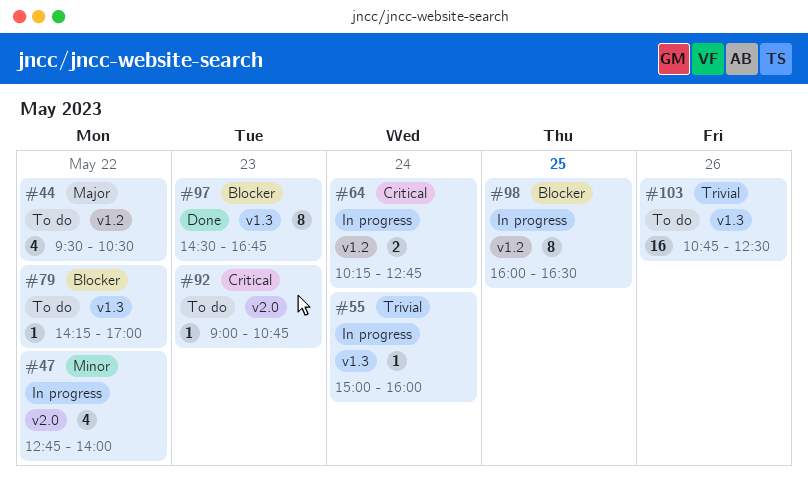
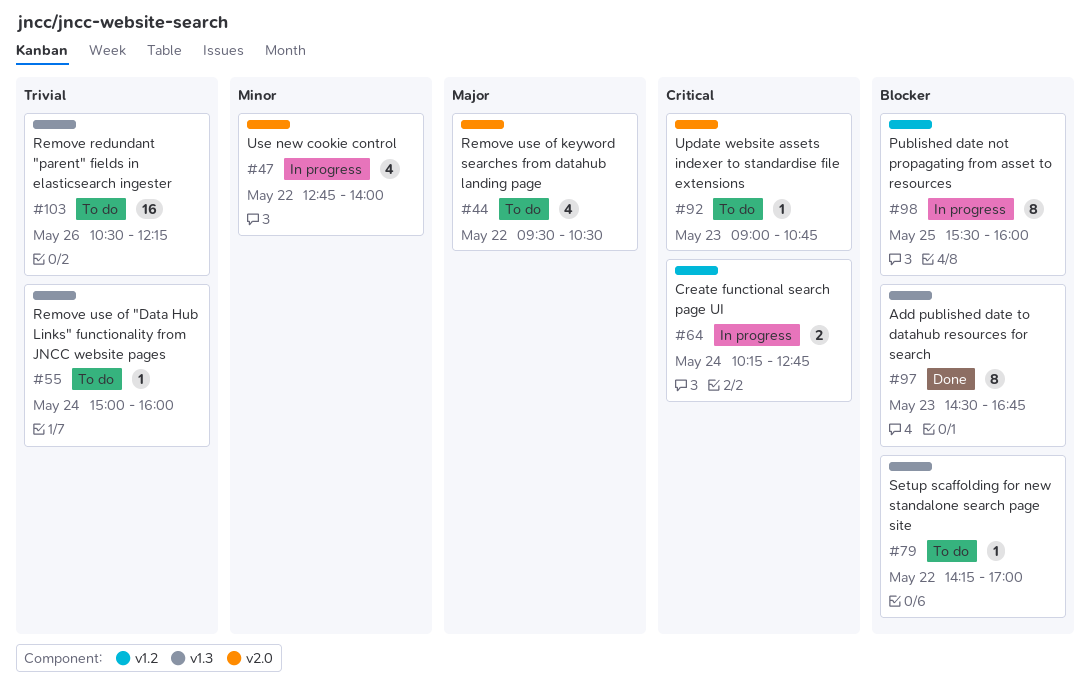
#44, label: v1.2 -> v2.0
#55, status: In progress -> To do
#98, begins: 16:00 -> 15:30
#98, ends: 16:30 -> 16:00
#103, begins: 10:45 -> 10:30
#103, ends: 12:30 -> 12:15

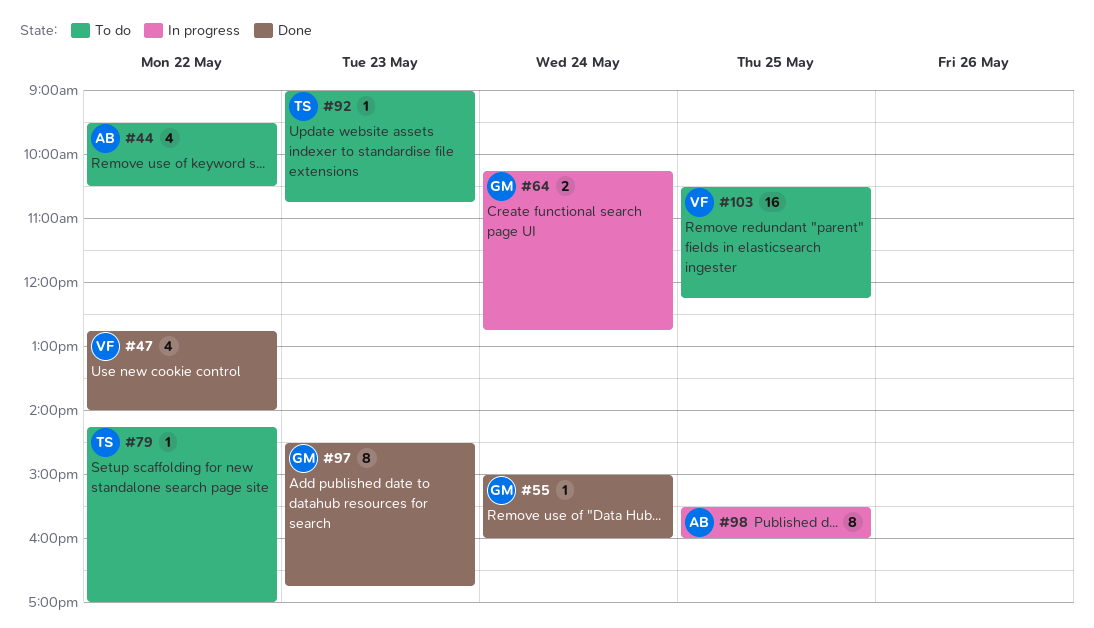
#47, status: In progress -> Done
#55, status: To do -> Done
#103, day: May 26 -> May 25

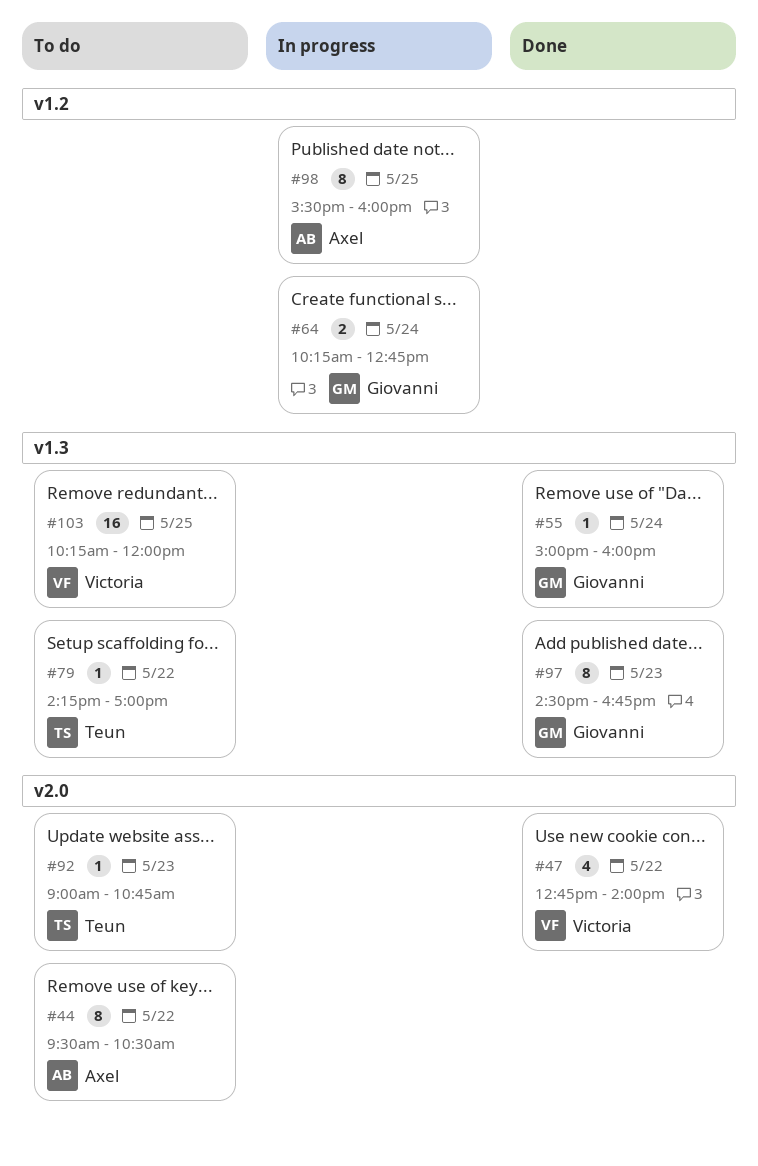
#44, estimate: 4 -> 8
#103, begins: 10:30 -> 10:15
#103, ends: 12:15 -> 12:00

